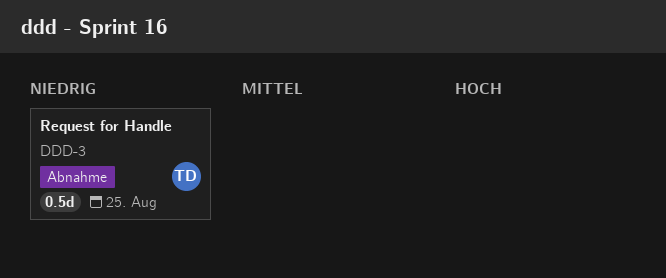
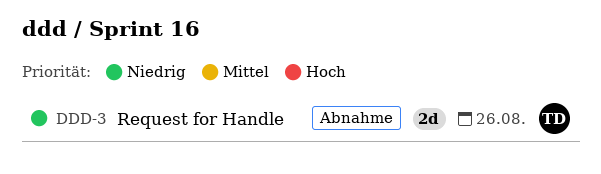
DDD-3, estimate: 0.5d -> 2d
DDD-3, due: Aug 25 -> Aug 26

